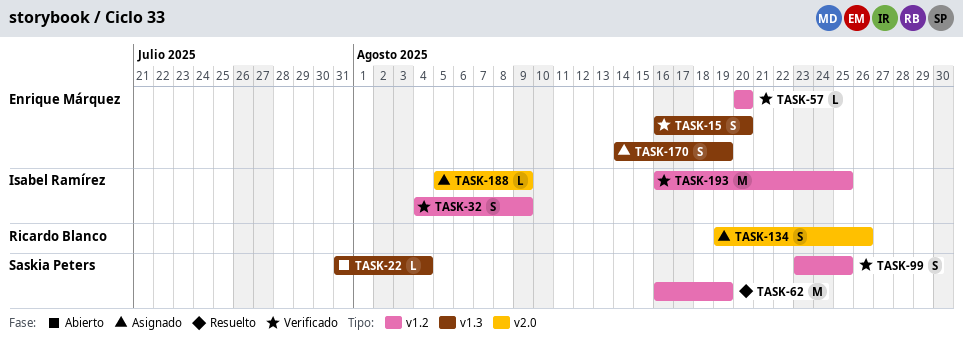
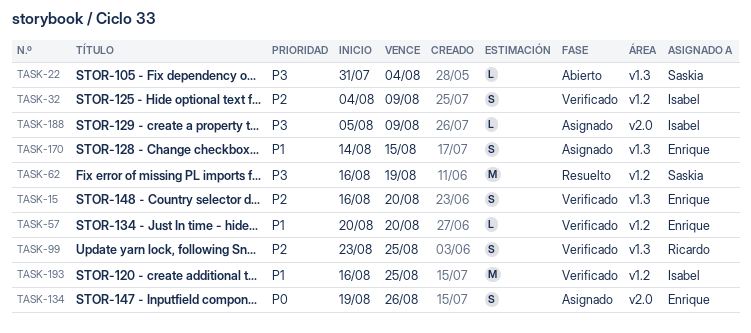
TASK-99, owner: Saskia Peters -> Ricardo Blanco
TASK-99, label: v1.2 -> v1.3
TASK-134, owner: Ricardo Blanco -> Enrique Márquez
TASK-170, due: Aug 19 -> Aug 15

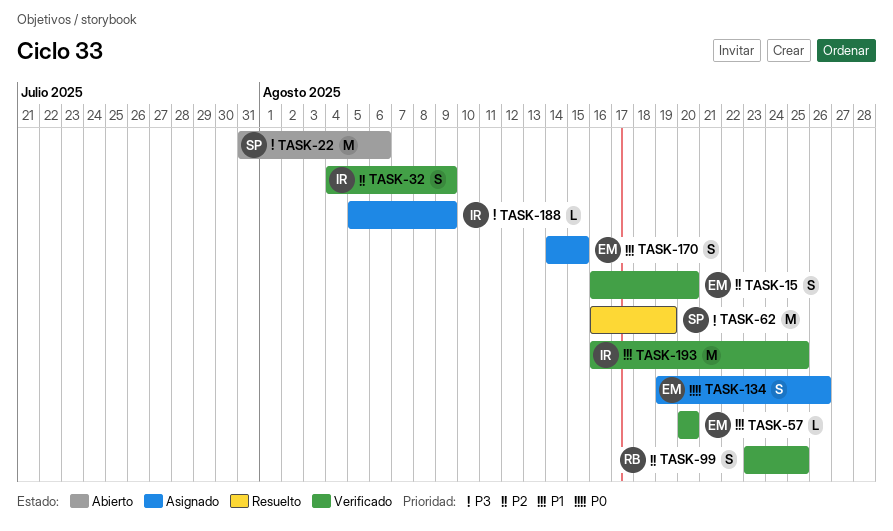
TASK-22, estimate: L -> M
TASK-22, due: Aug 4 -> Aug 6

